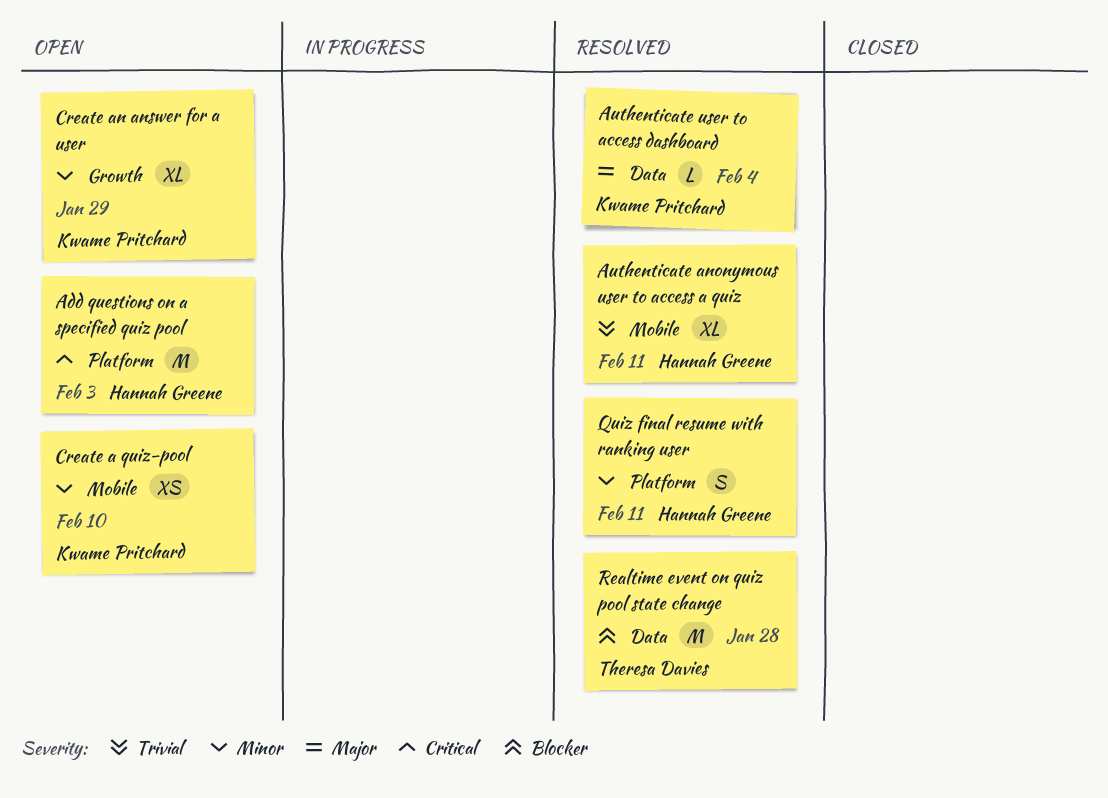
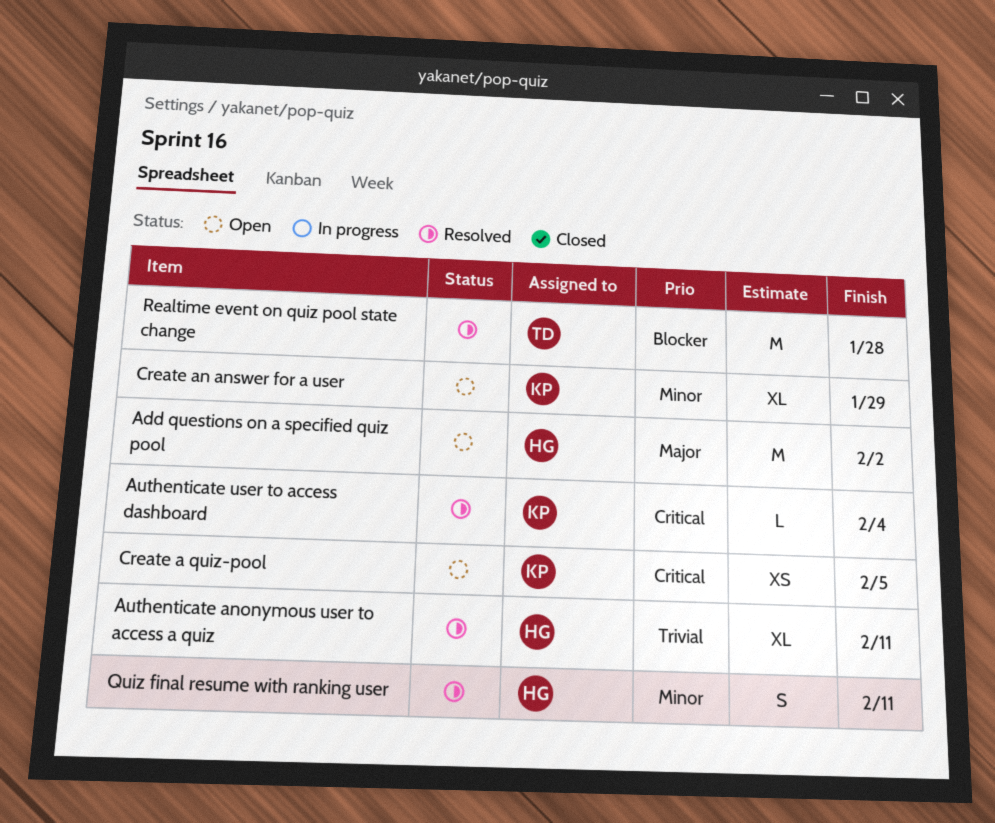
Add questions on a specified quiz pool, priority: Critical -> Major
Add questions on a specified quiz pool, due: Feb 3 -> Feb 2
Authenticate user to access dashboard, priority: Major -> Critical
Create a quiz-pool, priority: Minor -> Critical
Create a quiz-pool, due: Feb 10 -> Feb 5

